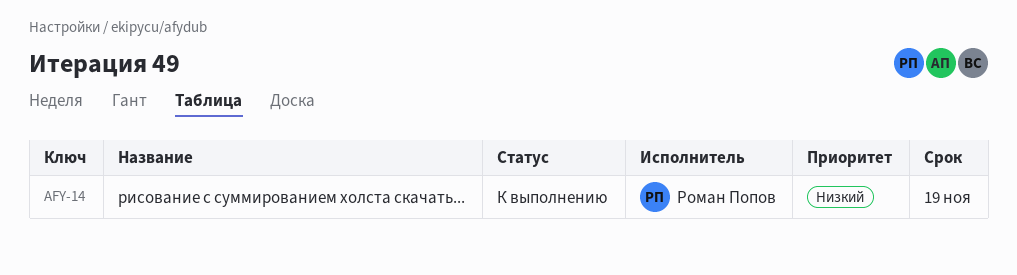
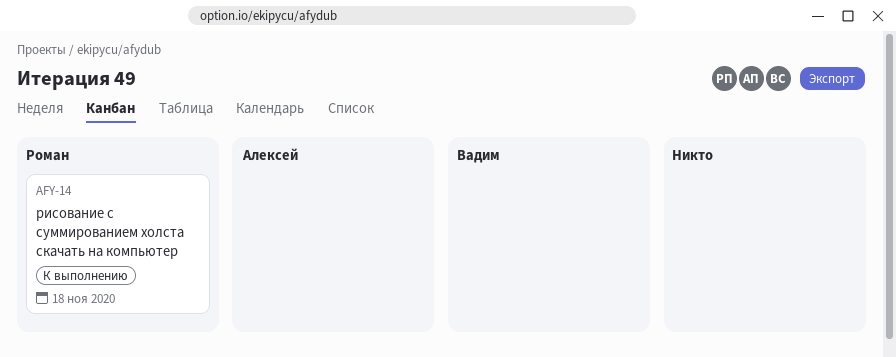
AFY-14, due: Nov 19 -> Nov 18

